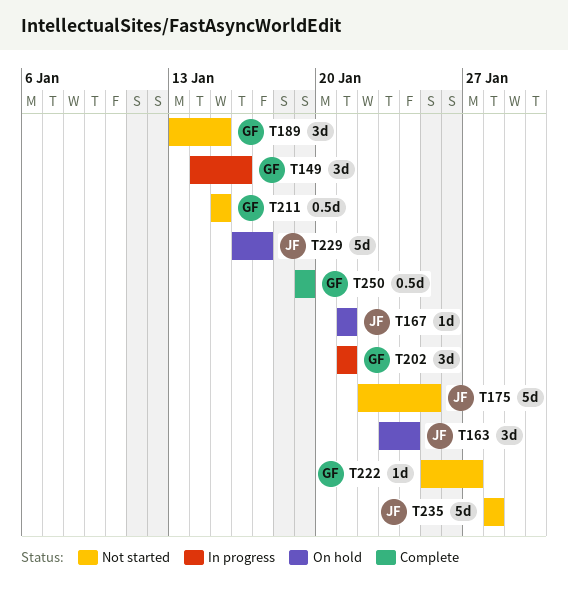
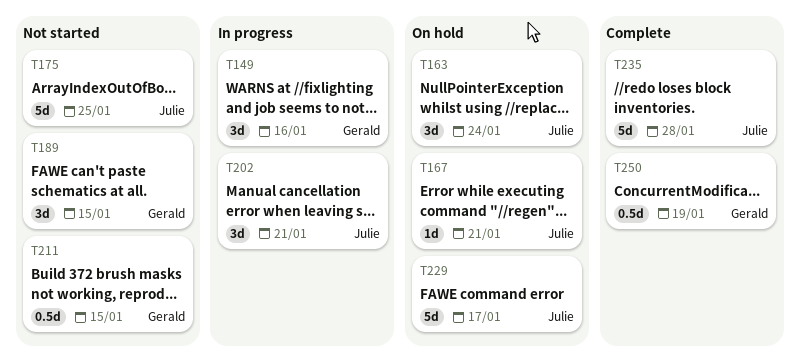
T202, owner: Gerald -> Julie
T222: present -> none
T235, status: Not started -> Complete

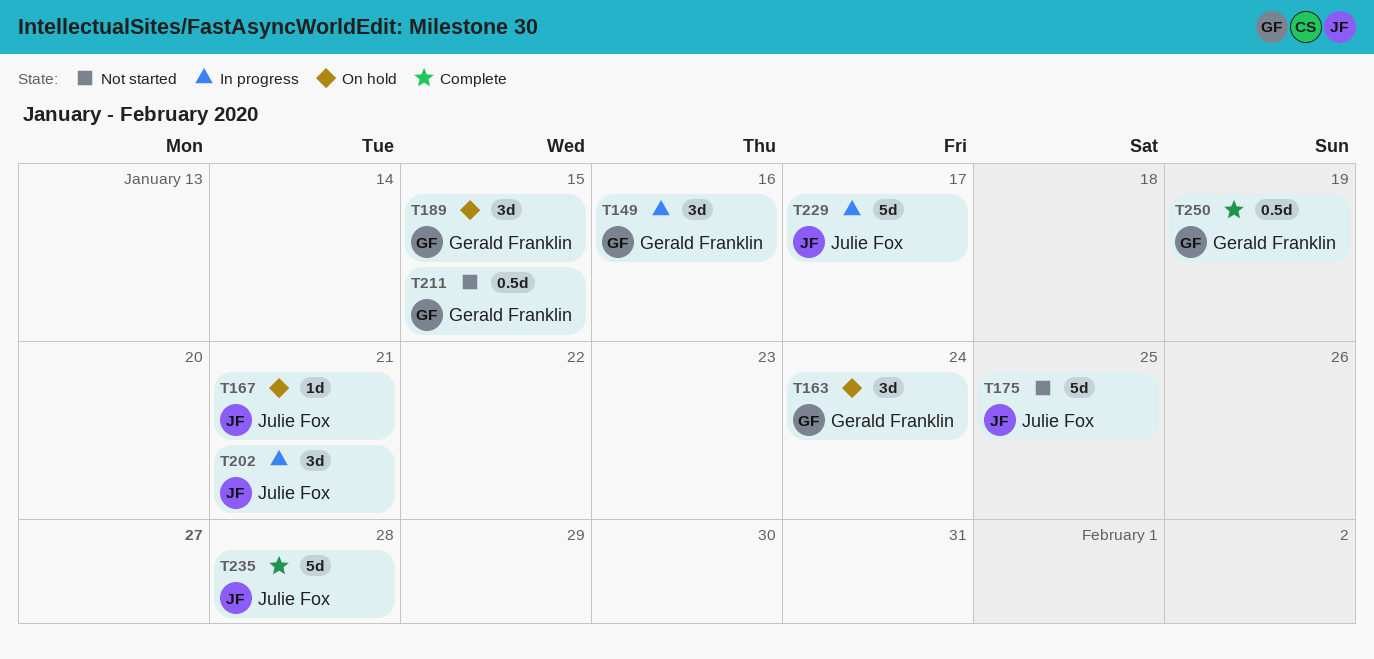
T163, owner: Julie Fox -> Gerald Franklin
T189, status: Not started -> On hold
T229, status: On hold -> In progress

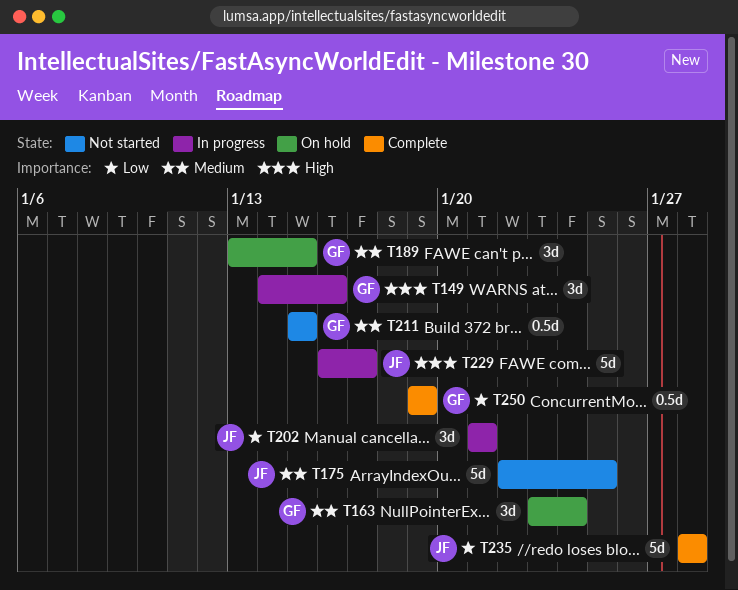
T167: present -> none

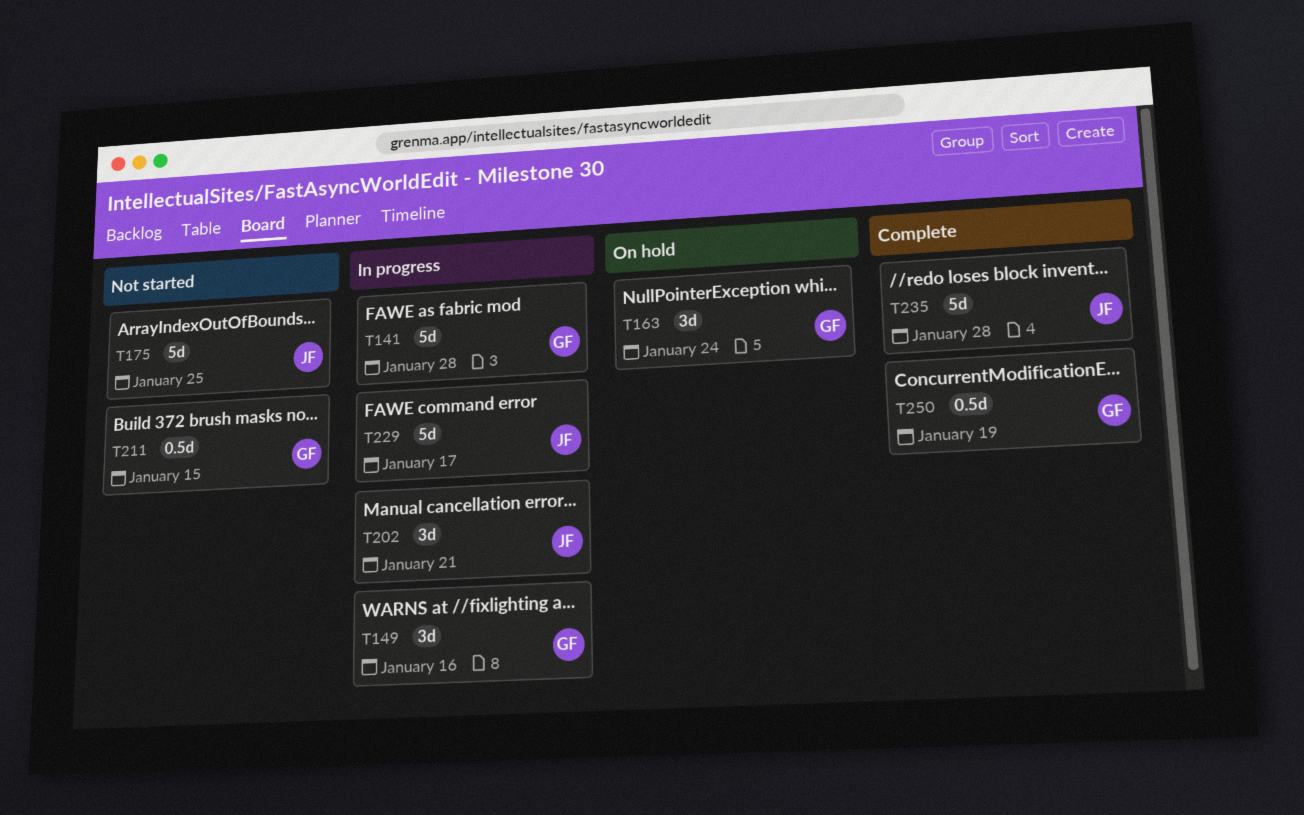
T141: none -> present
T189: present -> none

